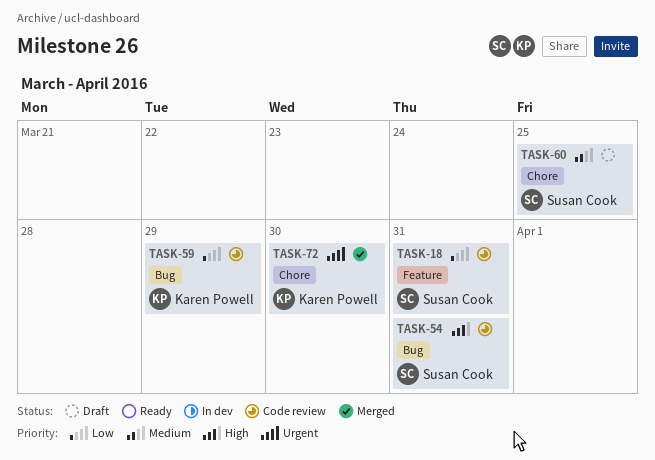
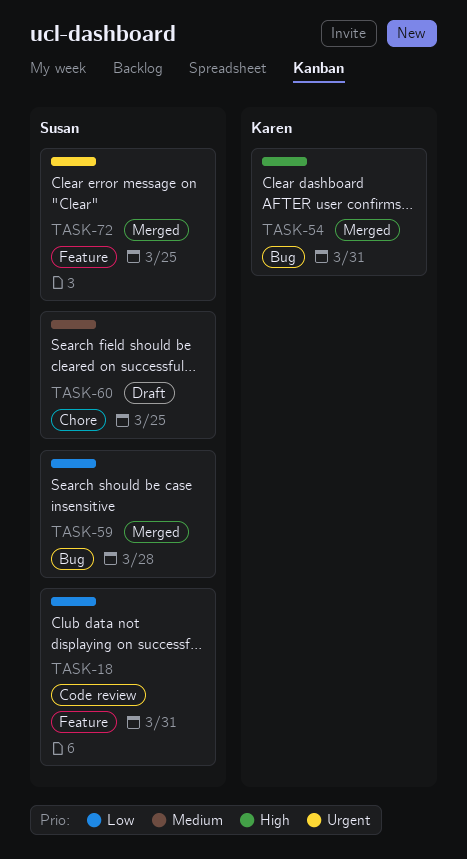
TASK-54, status: Code review -> Merged
TASK-54, owner: Susan Cook -> Karen Powell
TASK-59, status: Code review -> Merged
TASK-59, owner: Karen Powell -> Susan Cook
TASK-59, due: Mar 29 -> Mar 28
TASK-72, owner: Karen Powell -> Susan Cook
TASK-72, label: Chore -> Feature
TASK-72, due: Mar 30 -> Mar 25

